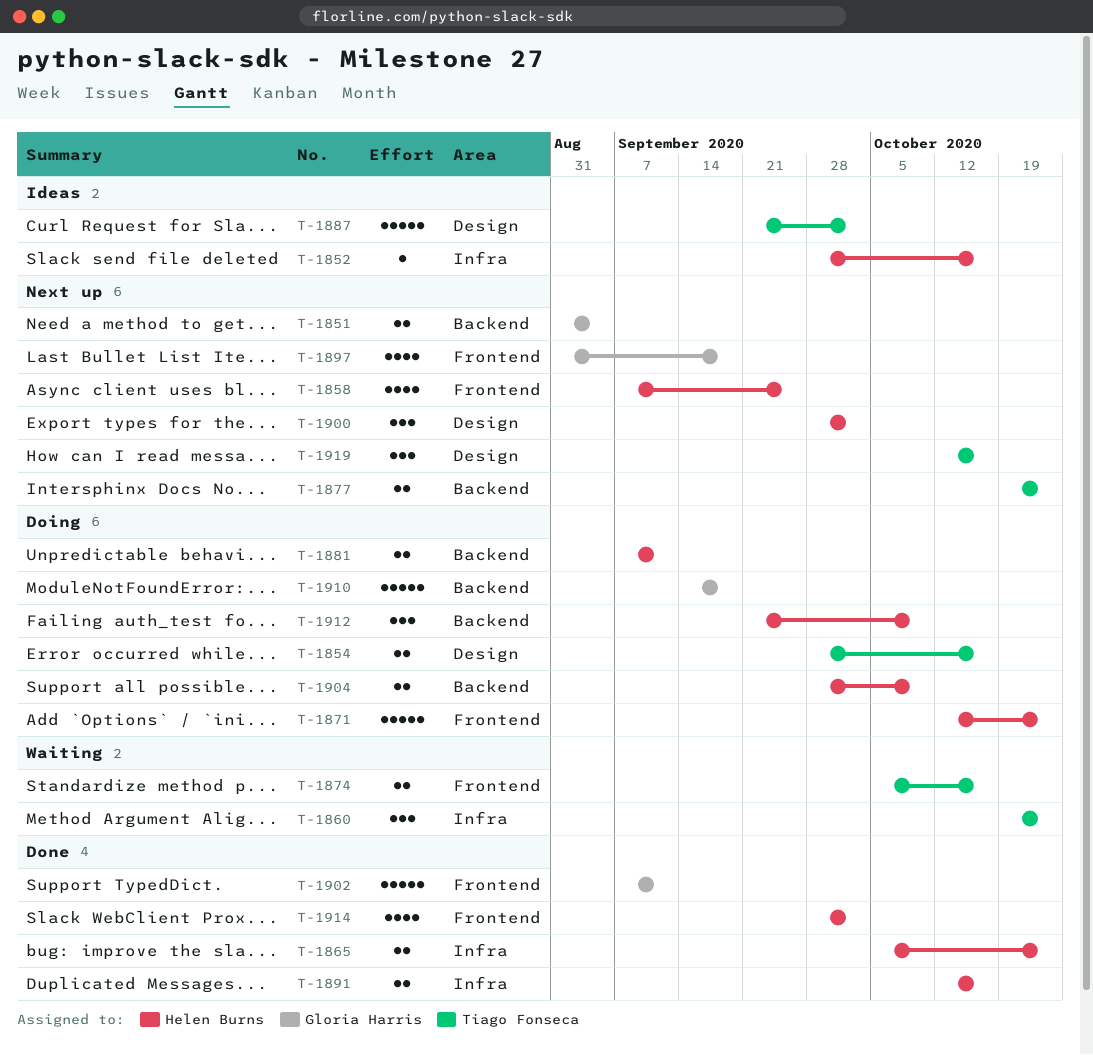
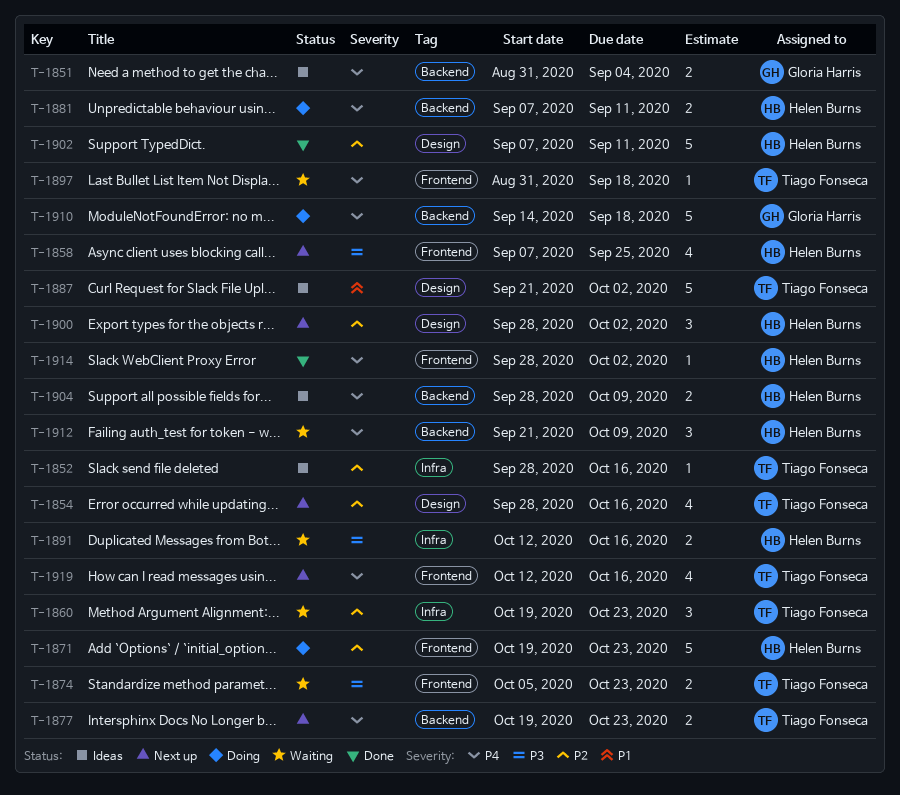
T-1851, status: Next up -> Ideas
T-1852, owner: Helen Burns -> Tiago Fonseca
T-1854, status: Doing -> Next up
T-1854, estimate: 2 -> 4
T-1865: present -> none
T-1871, start: Oct 12 -> Oct 19
T-1874, due: Oct 16 -> Oct 23
T-1891, status: Done -> Waiting
T-1897, status: Next up -> Waiting
T-1897, owner: Gloria Harris -> Tiago Fonseca
T-1897, estimate: 4 -> 1
T-1902, owner: Gloria Harris -> Helen Burns
T-1902, label: Frontend -> Design
T-1904, status: Doing -> Ideas
T-1912, status: Doing -> Waiting
T-1914, estimate: 4 -> 1
T-1919, label: Design -> Frontend
T-1919, estimate: 3 -> 4

